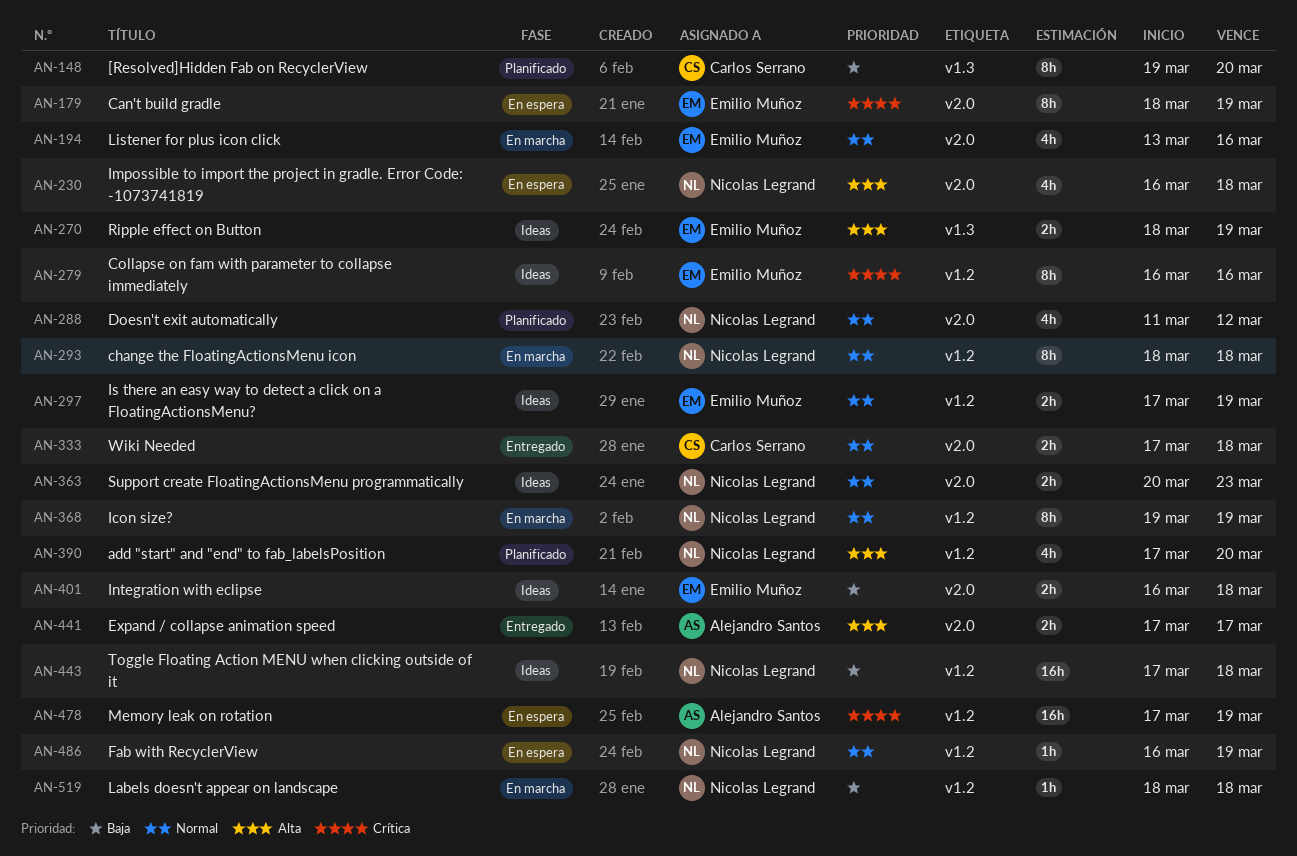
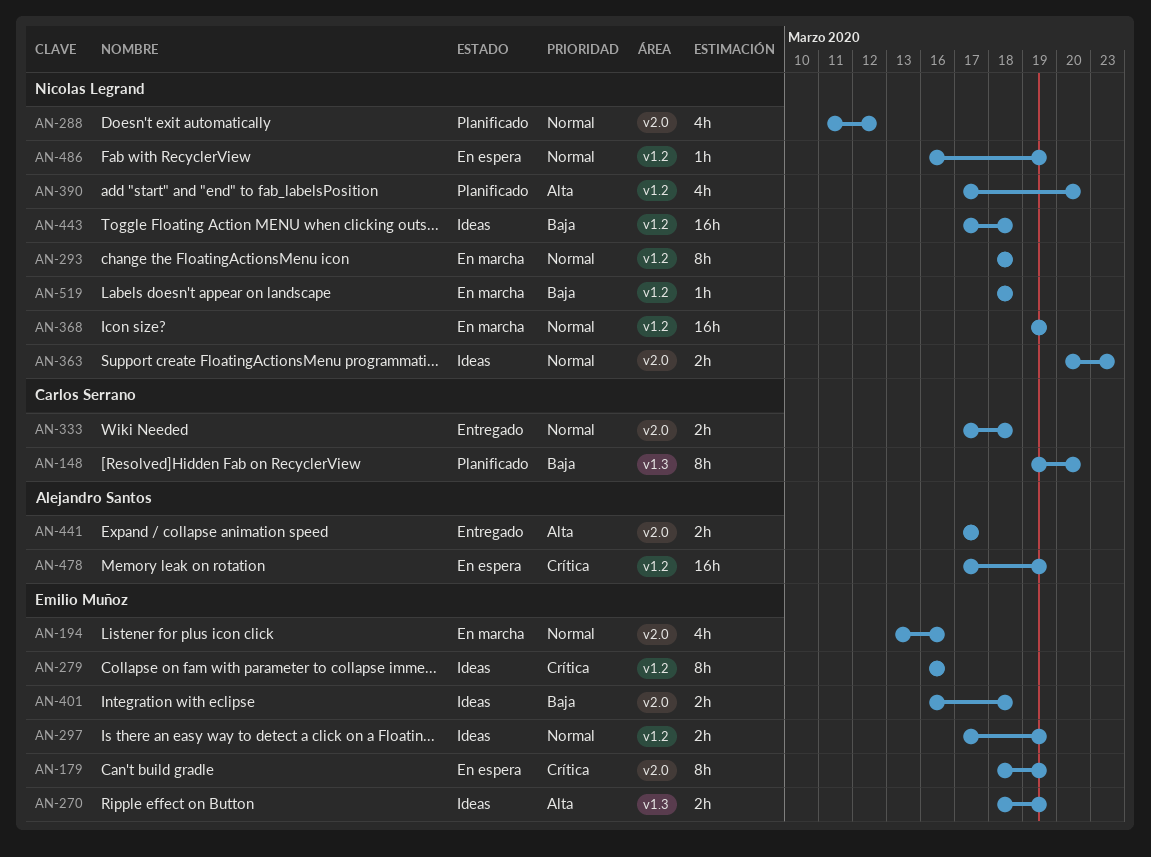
AN-230: present -> none
AN-368, estimate: 8h -> 16h

